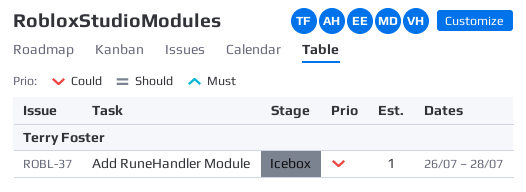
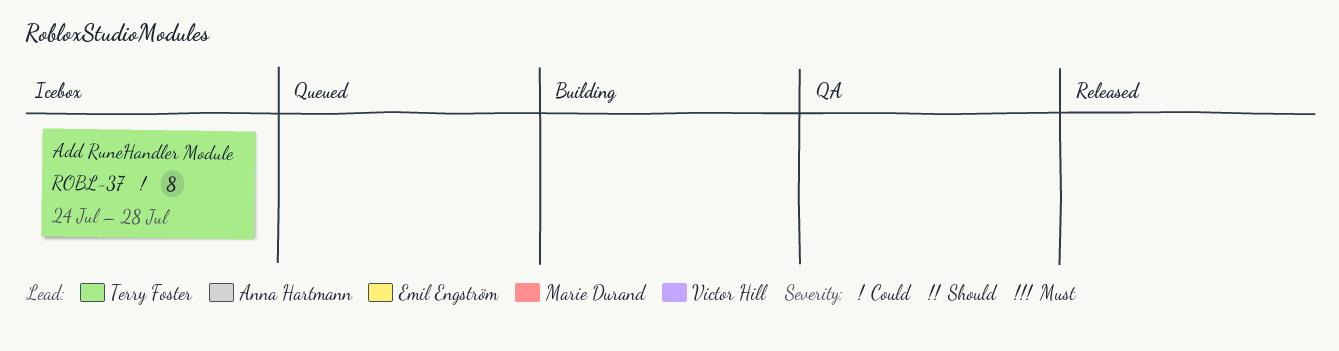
ROBL-37, estimate: 1 -> 8
ROBL-37, start: Jul 26 -> Jul 24

